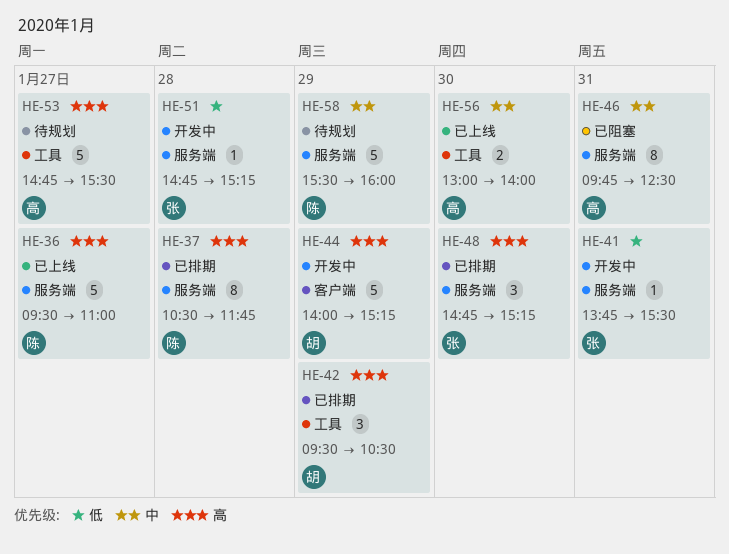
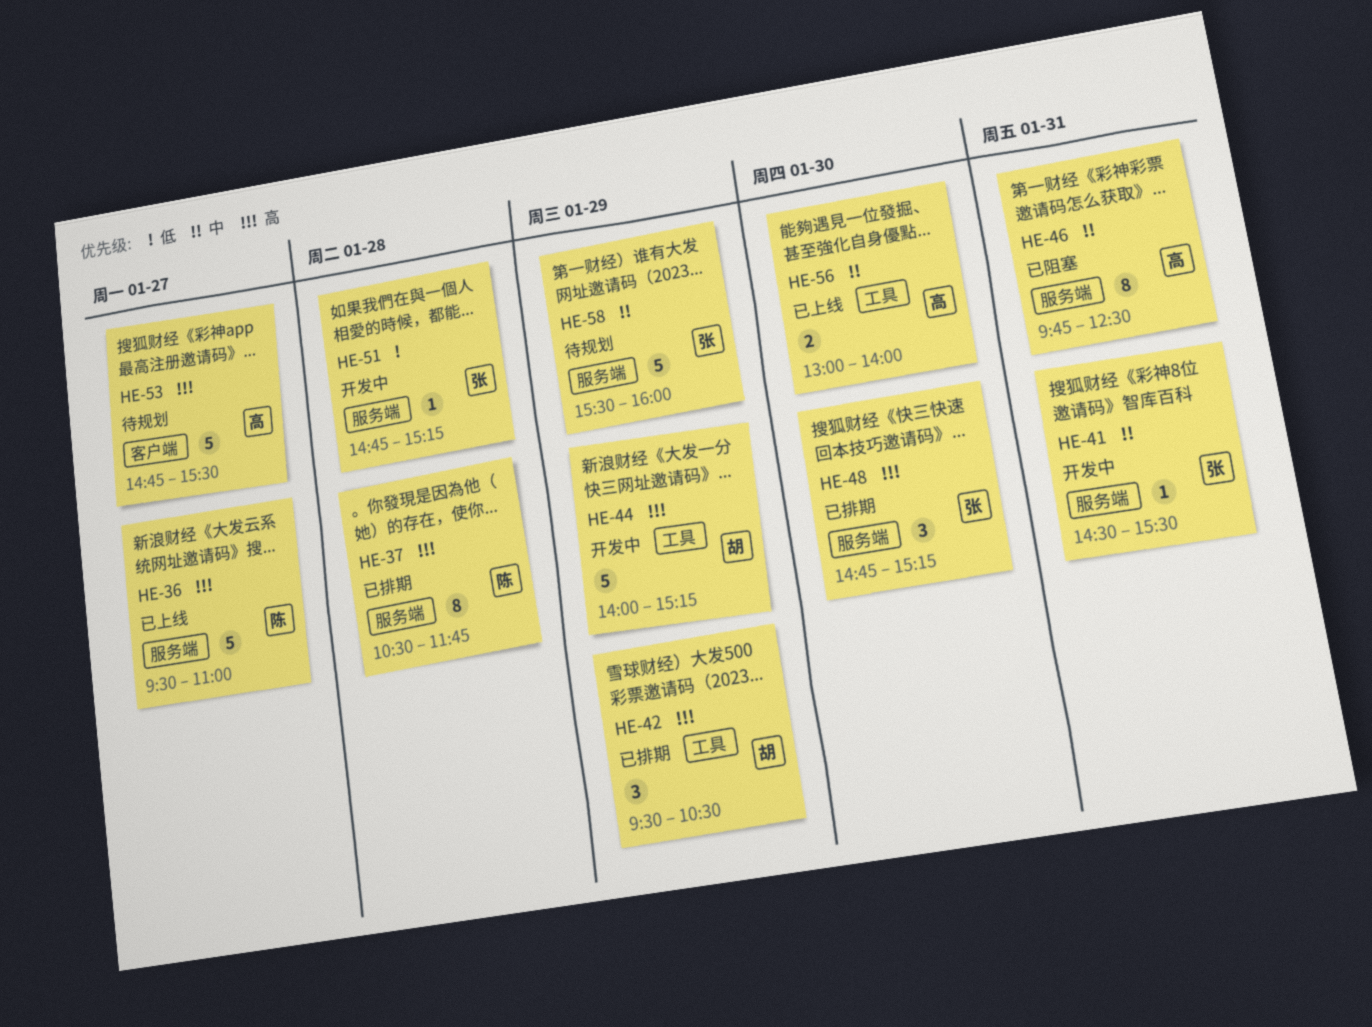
HE-41, priority: 低 -> 中
HE-41, begins: 13:45 -> 14:30
HE-44, label: 客户端 -> 工具
HE-53, label: 工具 -> 客户端
HE-58, owner: 陈 -> 张

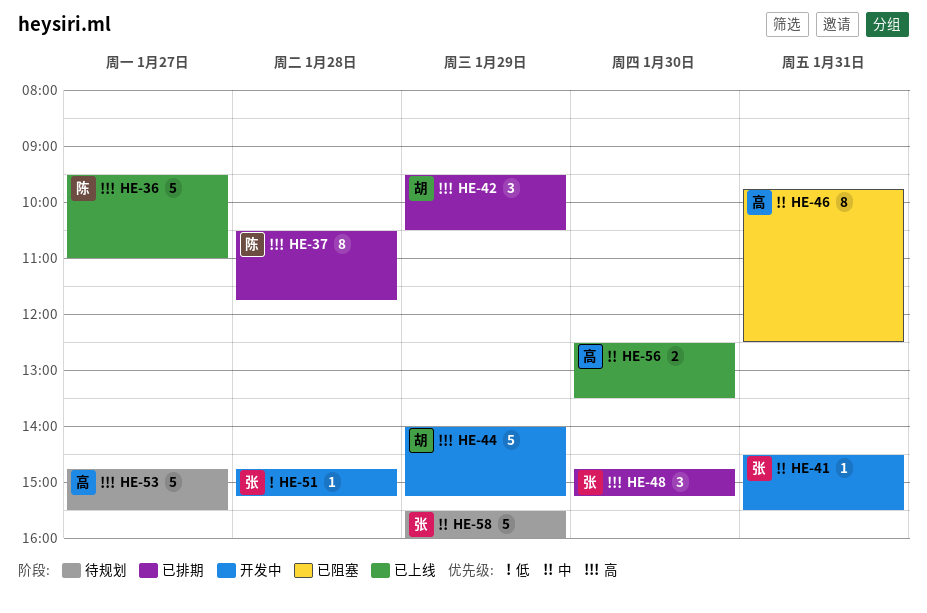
HE-56, begins: 13:00 -> 12:30
HE-56, ends: 14:00 -> 13:30

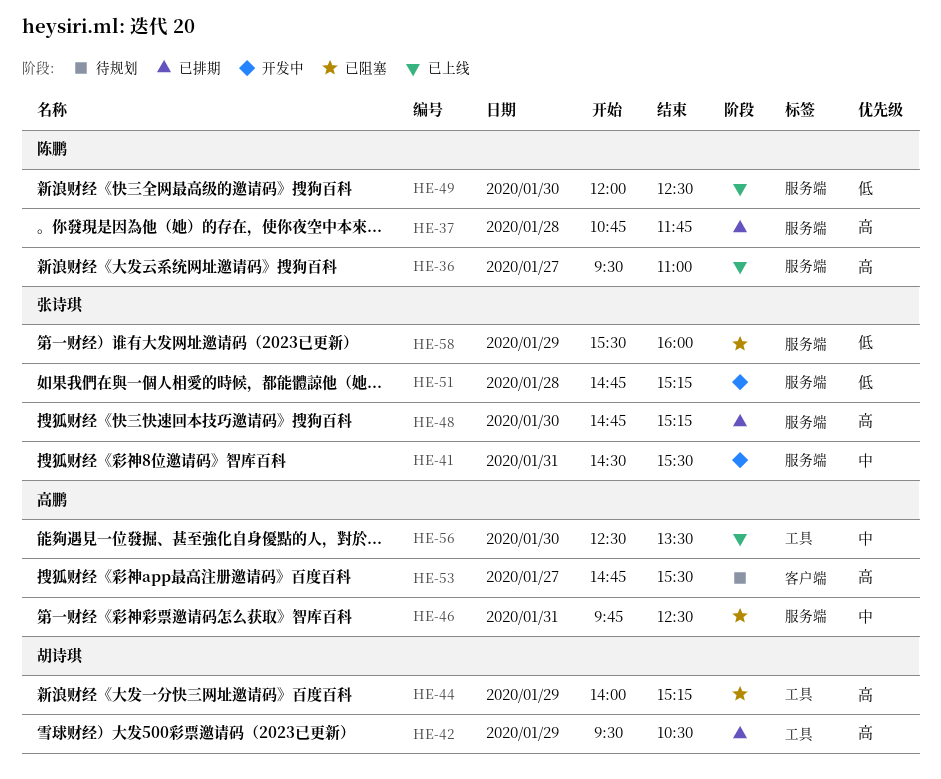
HE-37, begins: 10:30 -> 10:45
HE-44, status: 开发中 -> 已阻塞
HE-49: none -> present
HE-58, status: 待规划 -> 已阻塞
HE-58, priority: 中 -> 低

